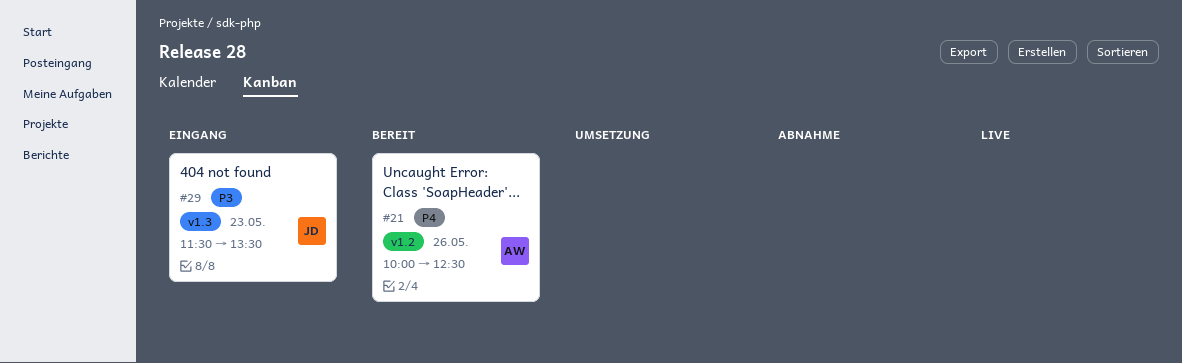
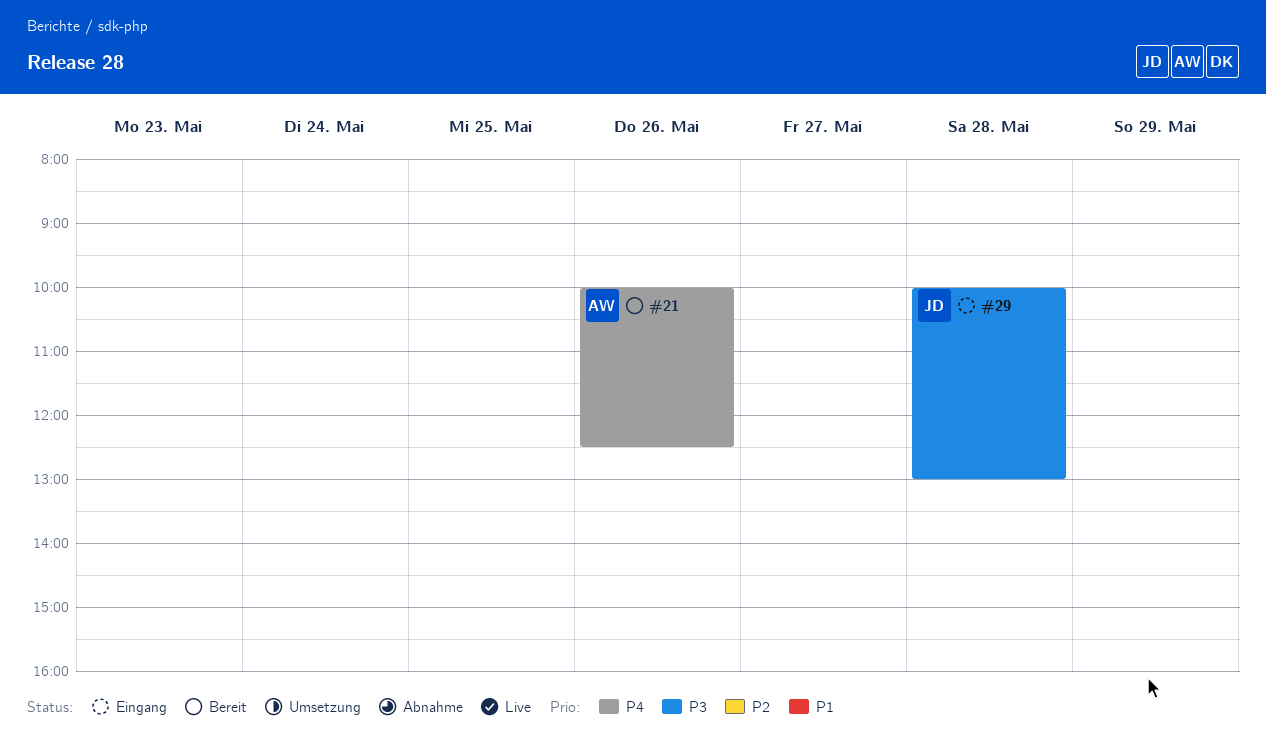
#29, day: May 23 -> May 28
#29, begins: 11:30 -> 10:00
#29, ends: 13:30 -> 13:00

